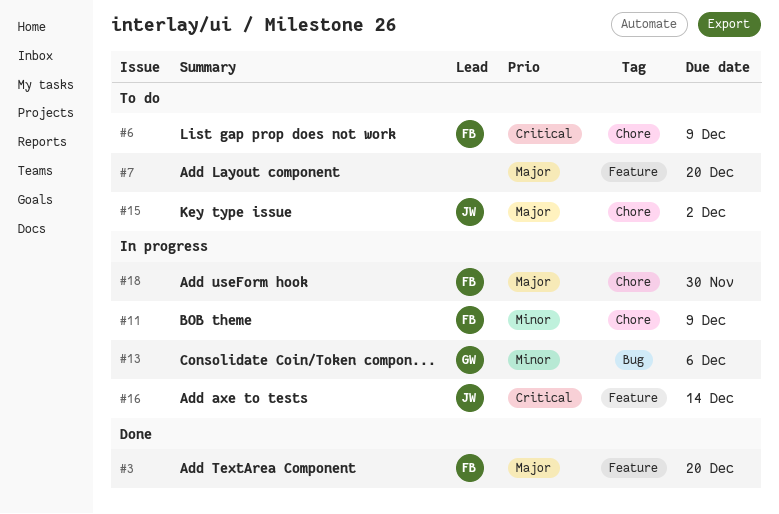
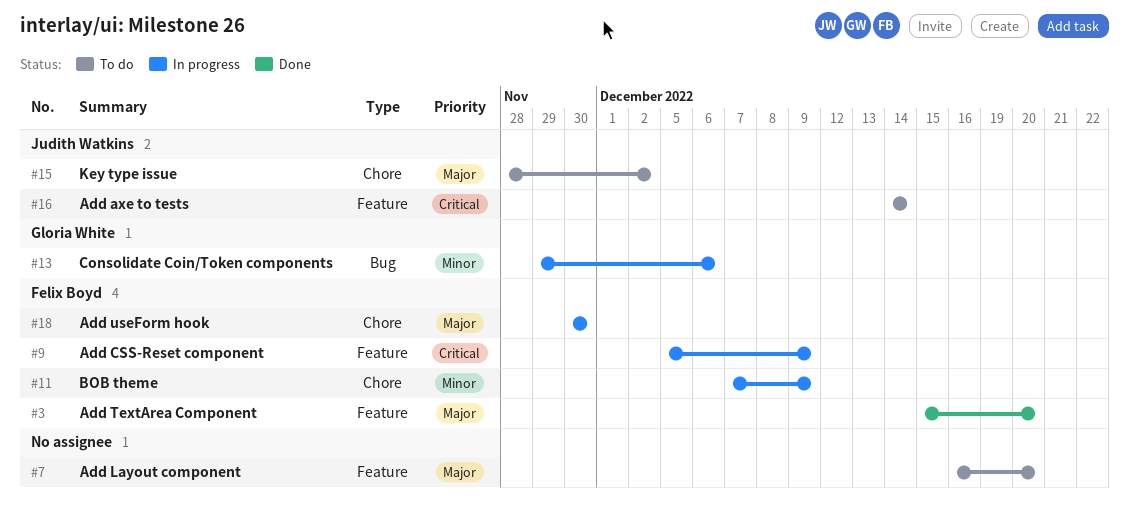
#6: present -> none
#9: none -> present
#16, status: In progress -> To do

